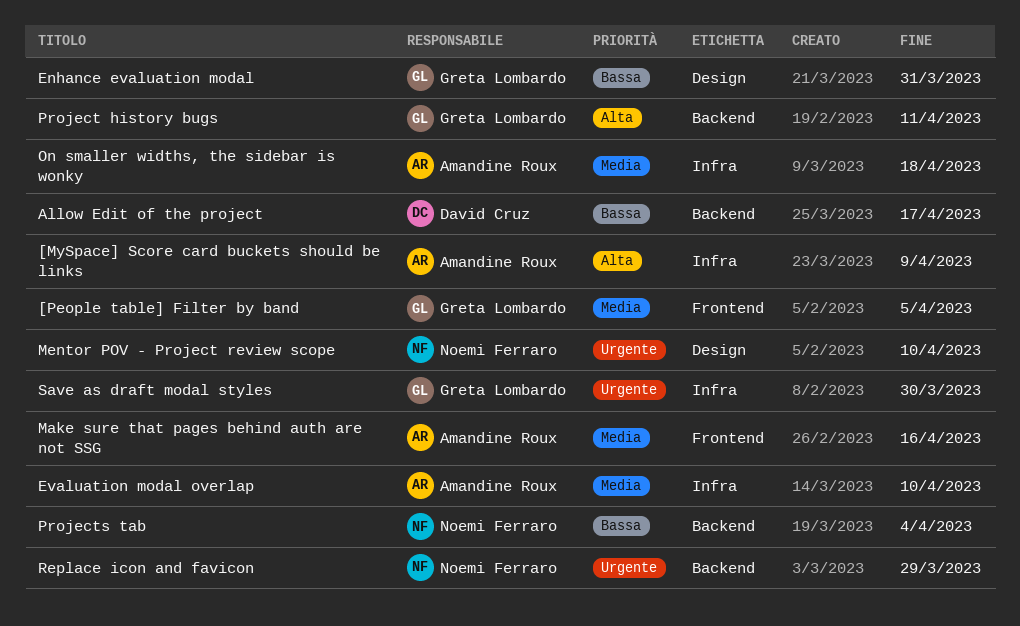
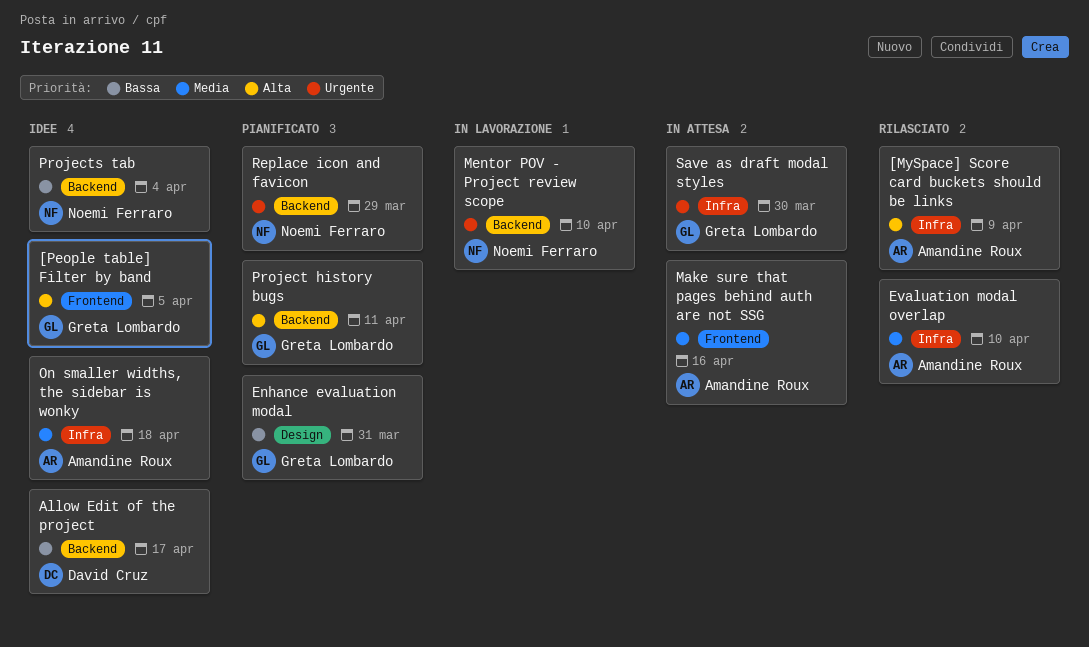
[People table] Filter by band, priority: Media -> Alta
Mentor POV - Project review scope, label: Design -> Backend

